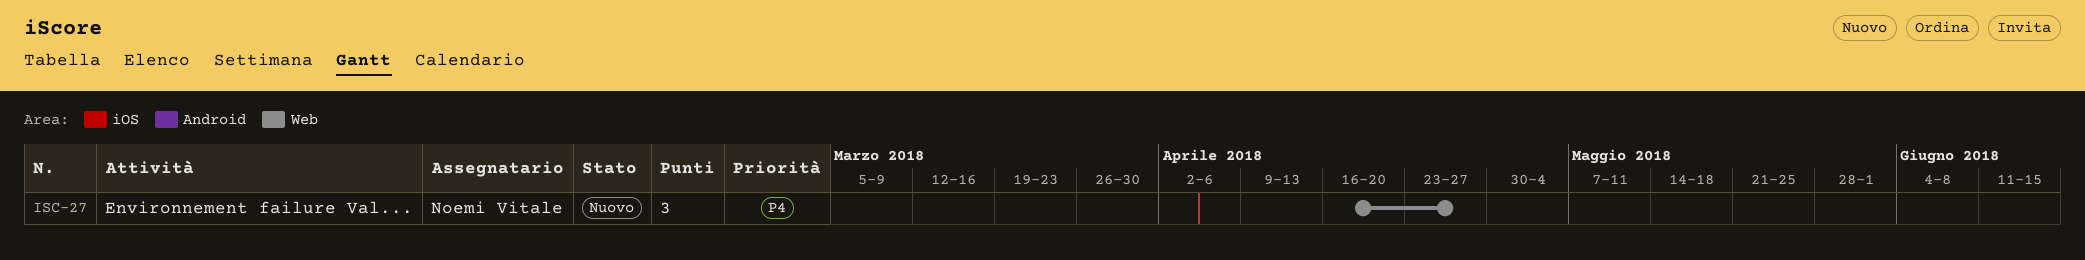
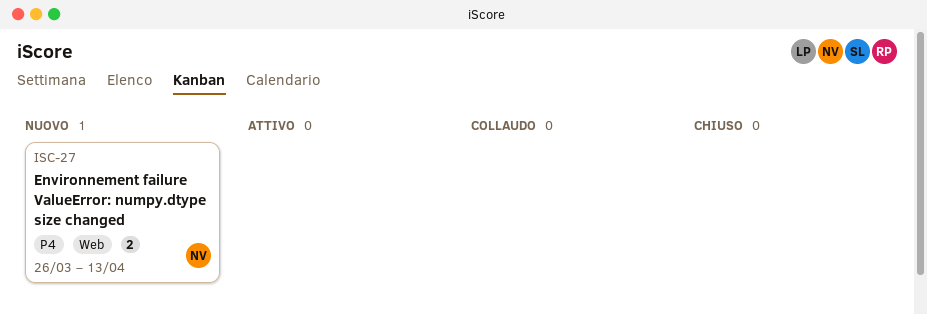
ISC-27, estimate: 3 -> 2
ISC-27, start: Apr 16 -> Mar 26
ISC-27, due: Apr 27 -> Apr 13

